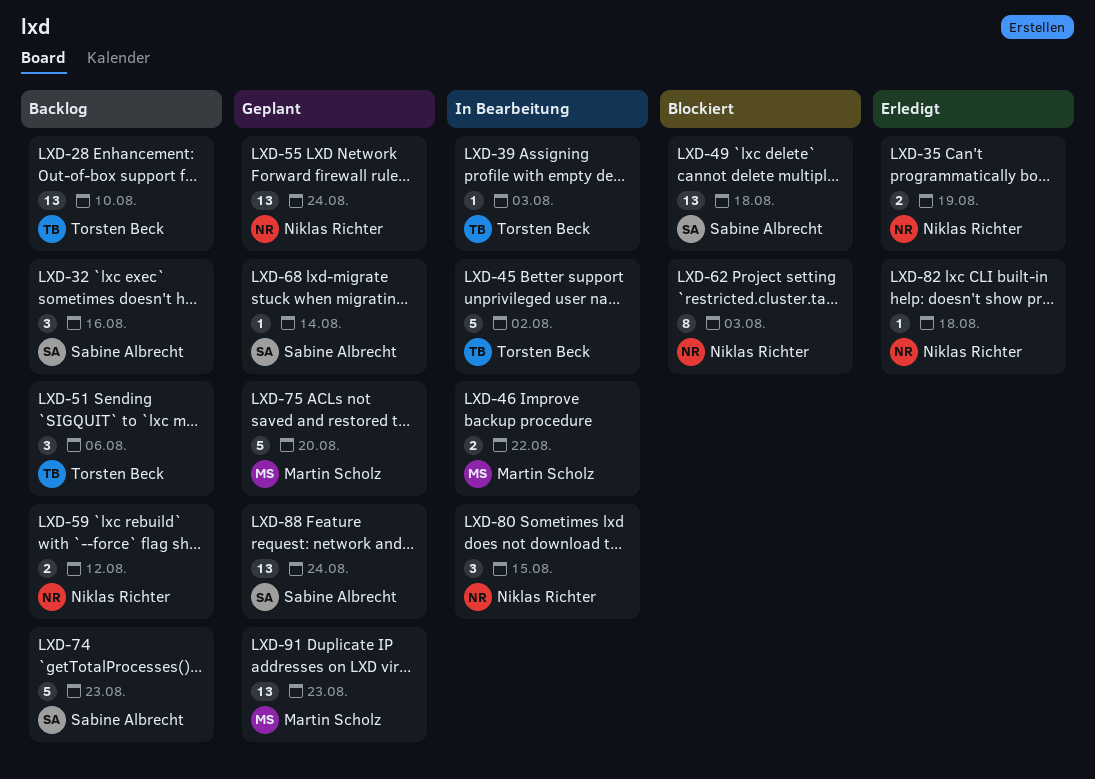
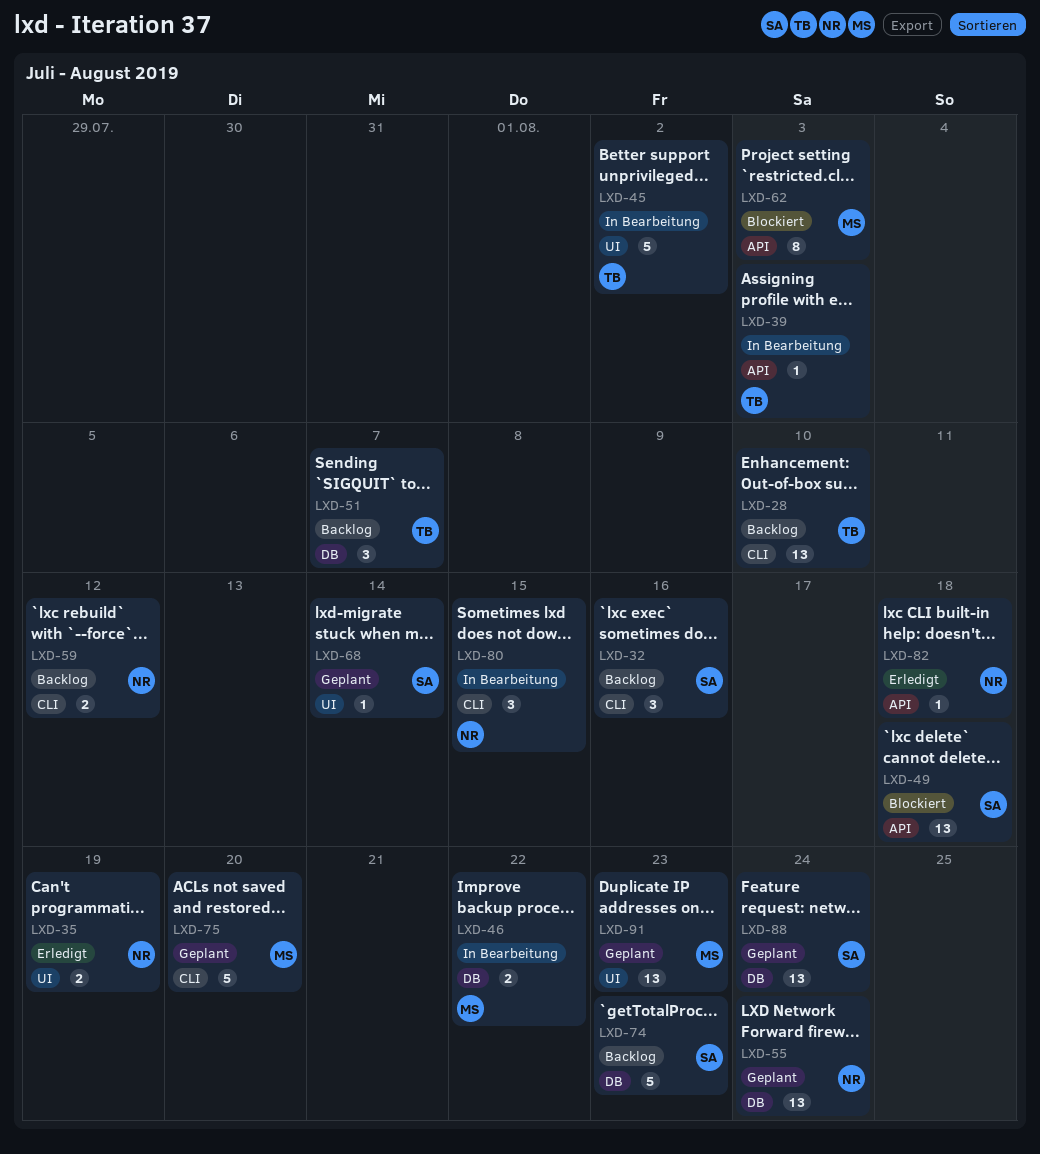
LXD-51, due: Aug 6 -> Aug 7
LXD-62, owner: Niklas Richter -> Martin Scholz

